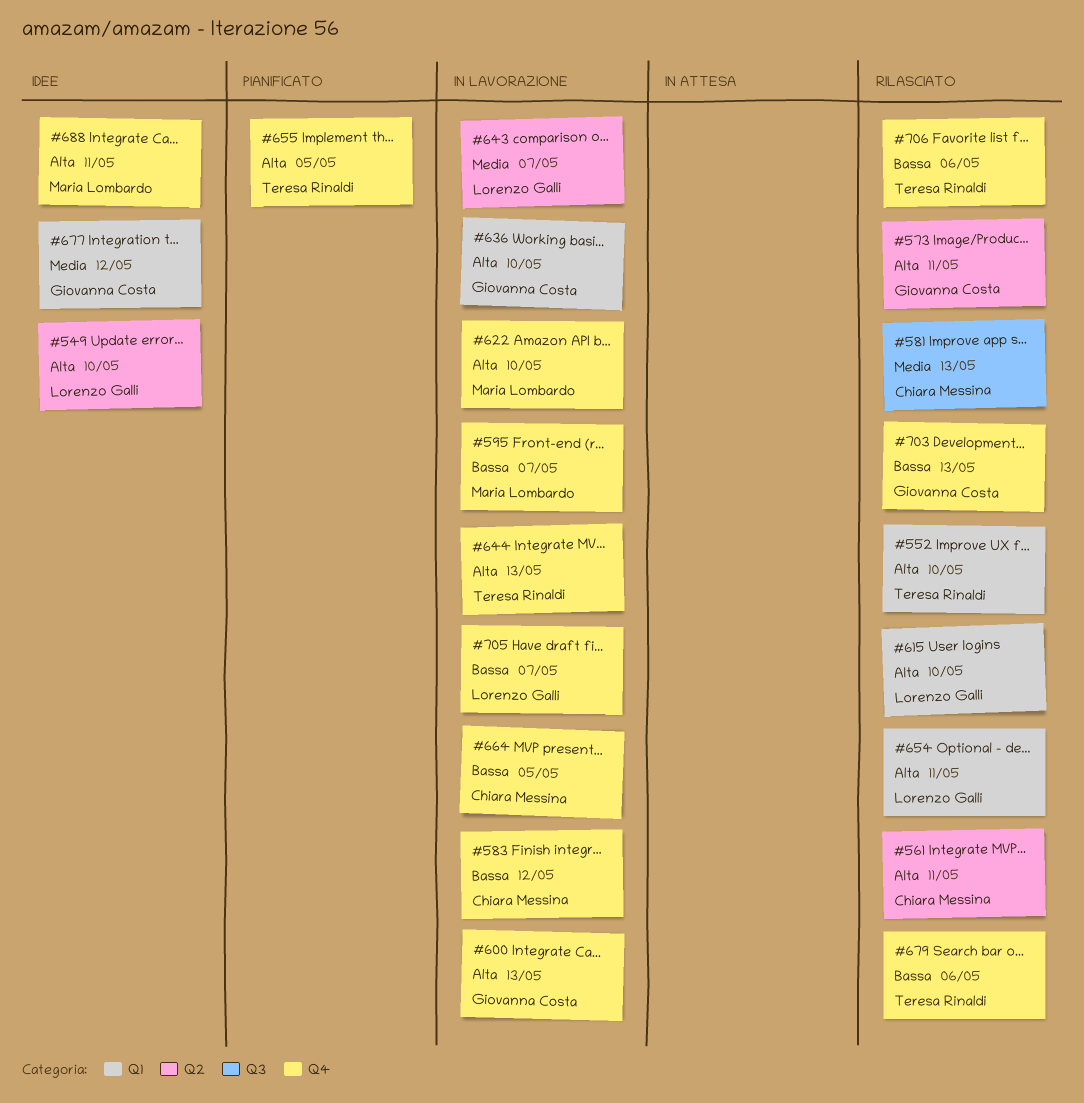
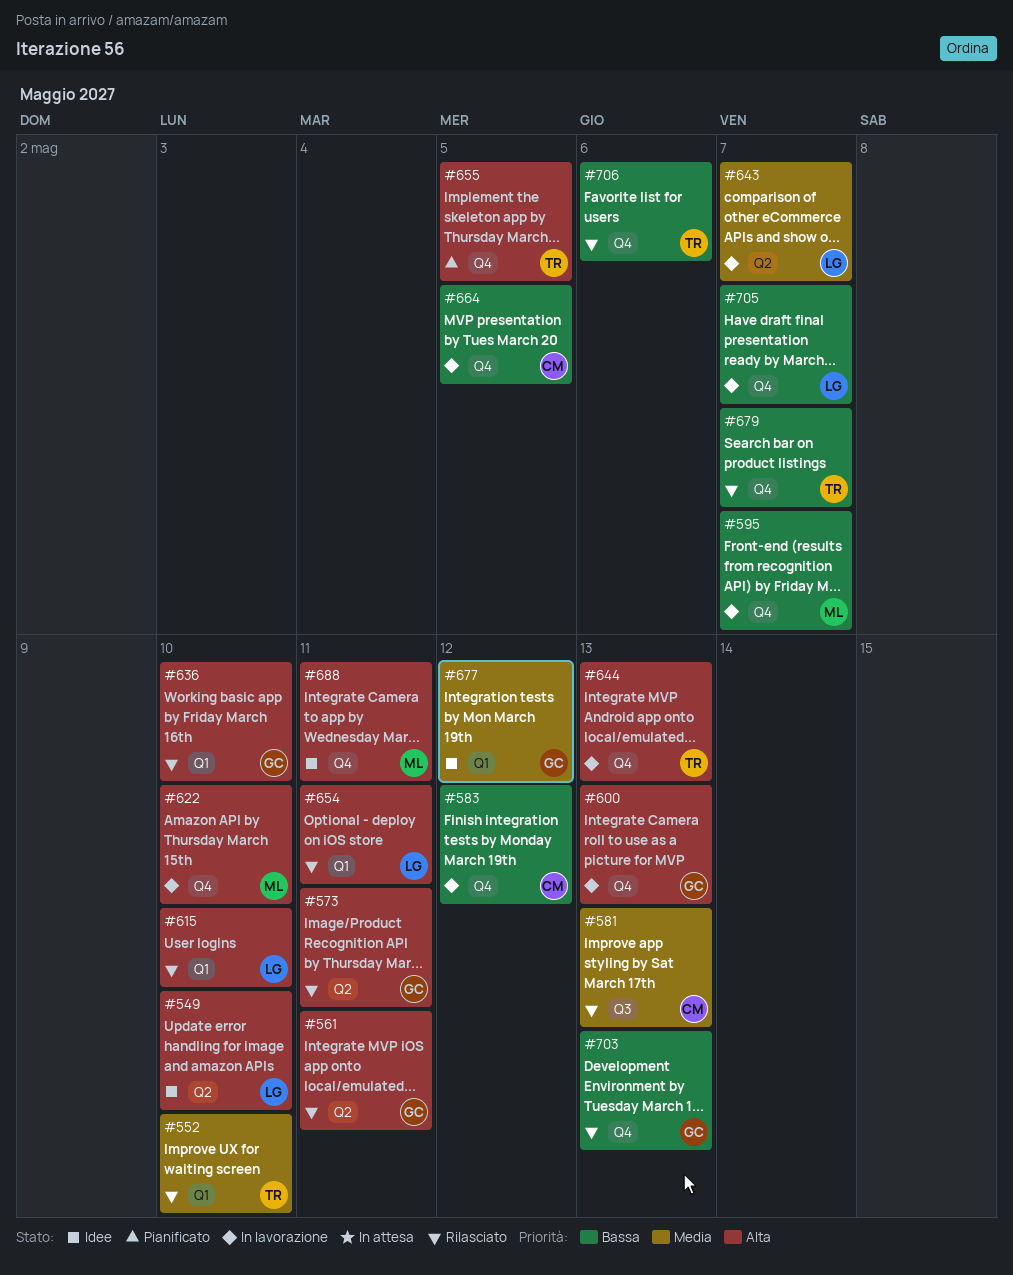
#552, priority: Alta -> Media
#561, owner: Chiara Messina -> Giovanna Costa
#636, status: In lavorazione -> Rilasciato
#679, due: May 6 -> May 7

